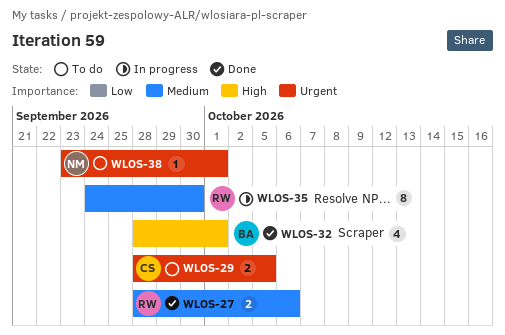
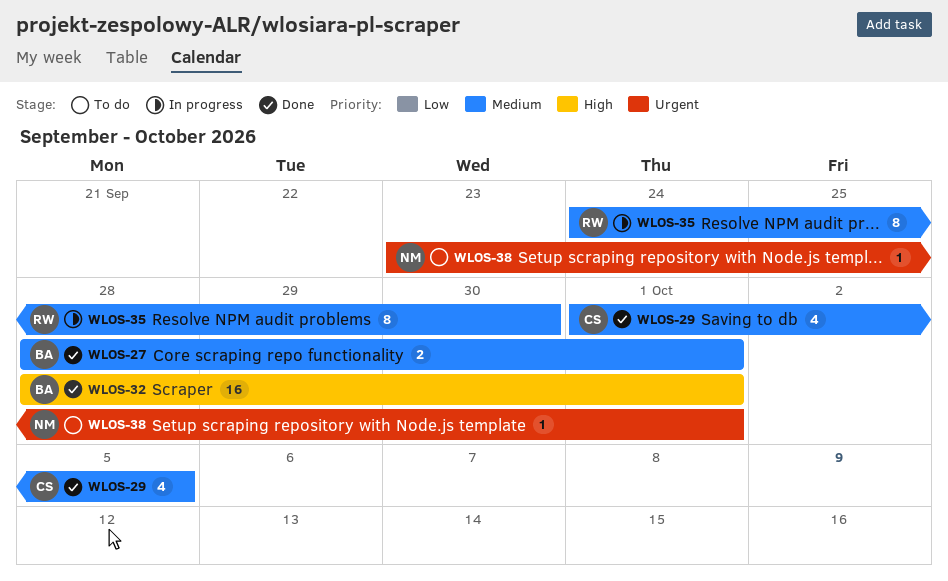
WLOS-27, owner: RW -> BA
WLOS-27, due: Oct 6 -> Oct 1
WLOS-29, status: To do -> Done
WLOS-29, priority: Urgent -> Medium
WLOS-29, estimate: 2 -> 4
WLOS-29, start: Sep 28 -> Oct 1
WLOS-32, estimate: 4 -> 16

